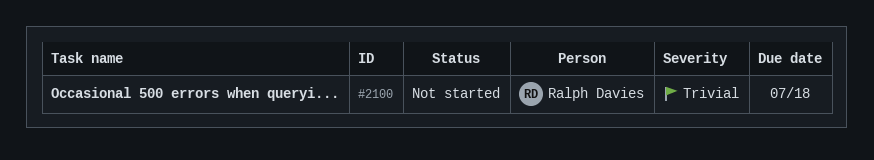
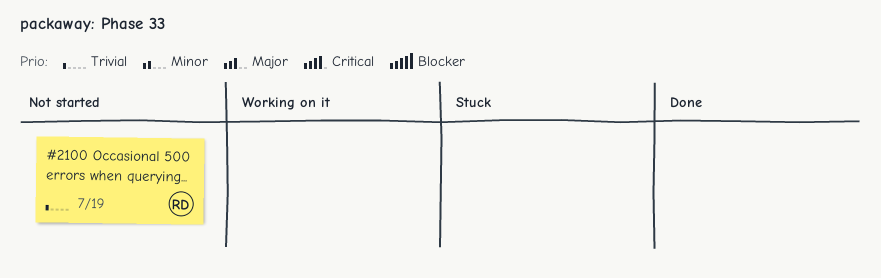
#2100, due: Jul 18 -> Jul 19

